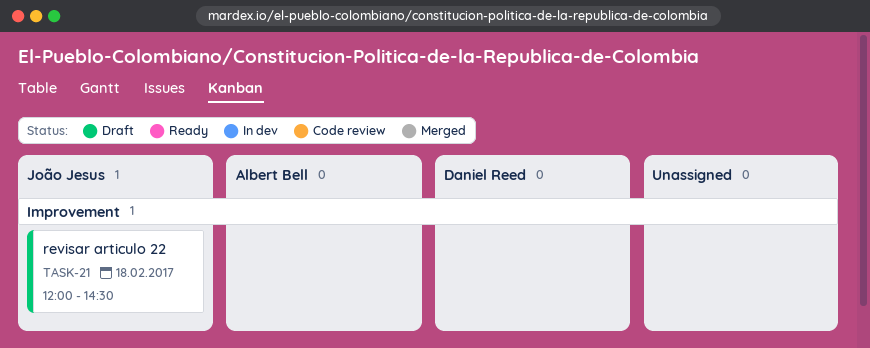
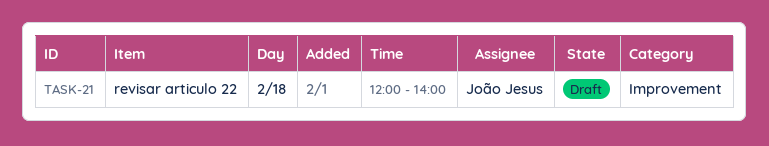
TASK-21, ends: 14:30 -> 14:00

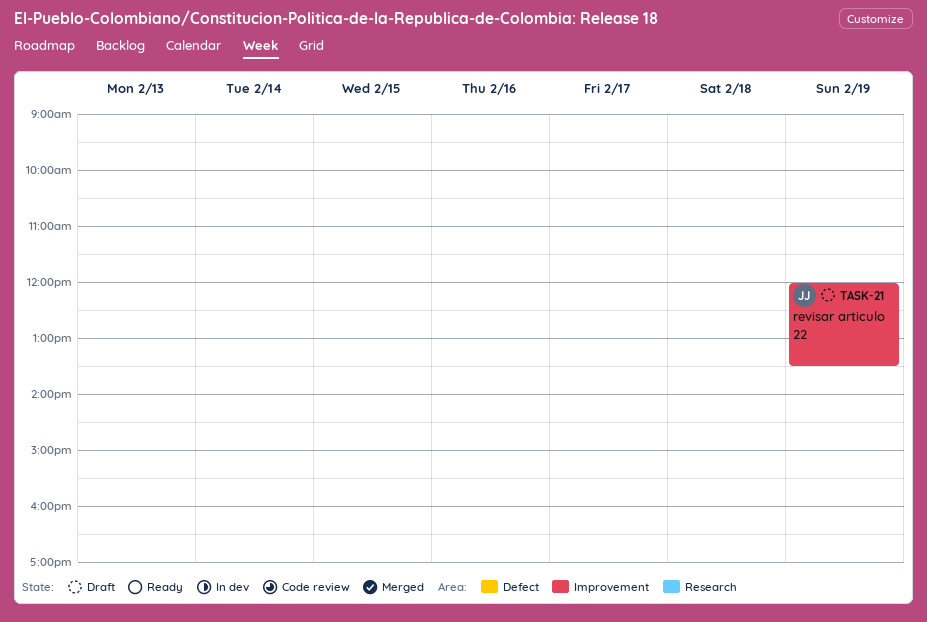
TASK-21, day: Feb 18 -> Feb 19
TASK-21, ends: 14:00 -> 13:30

